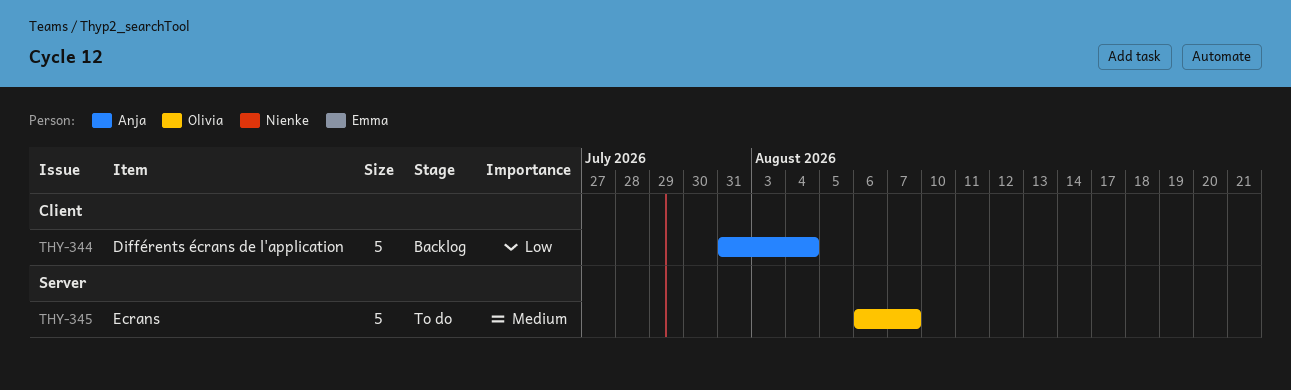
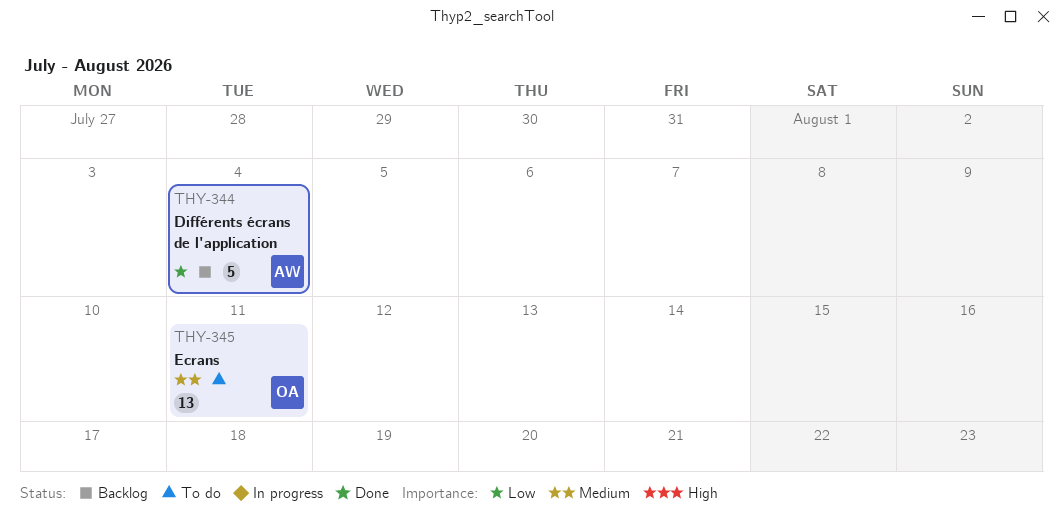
THY-345, estimate: 5 -> 13
THY-345, due: Aug 7 -> Aug 11

